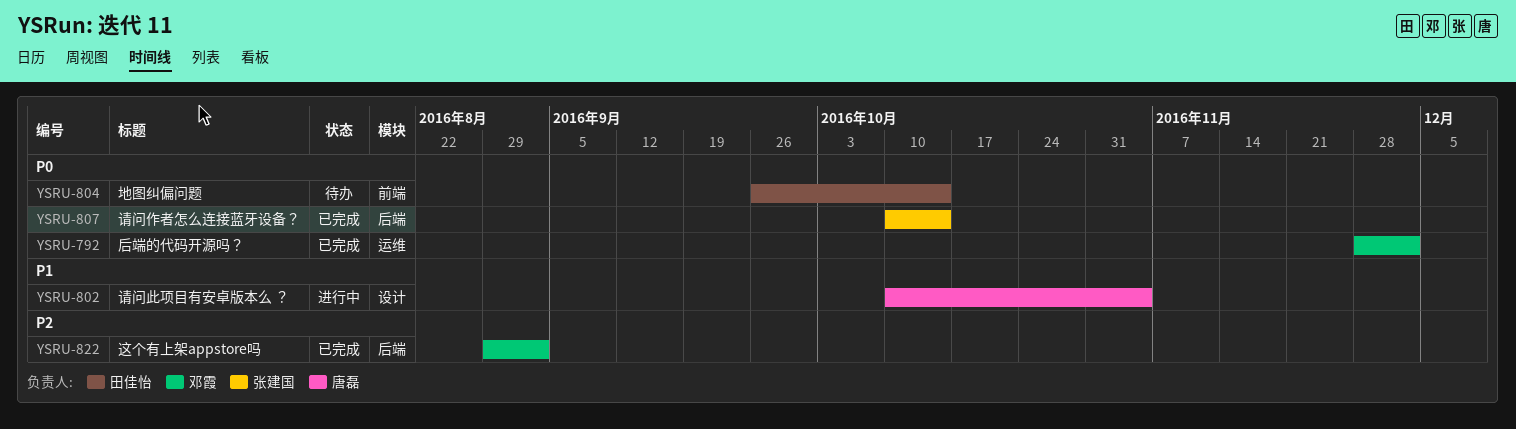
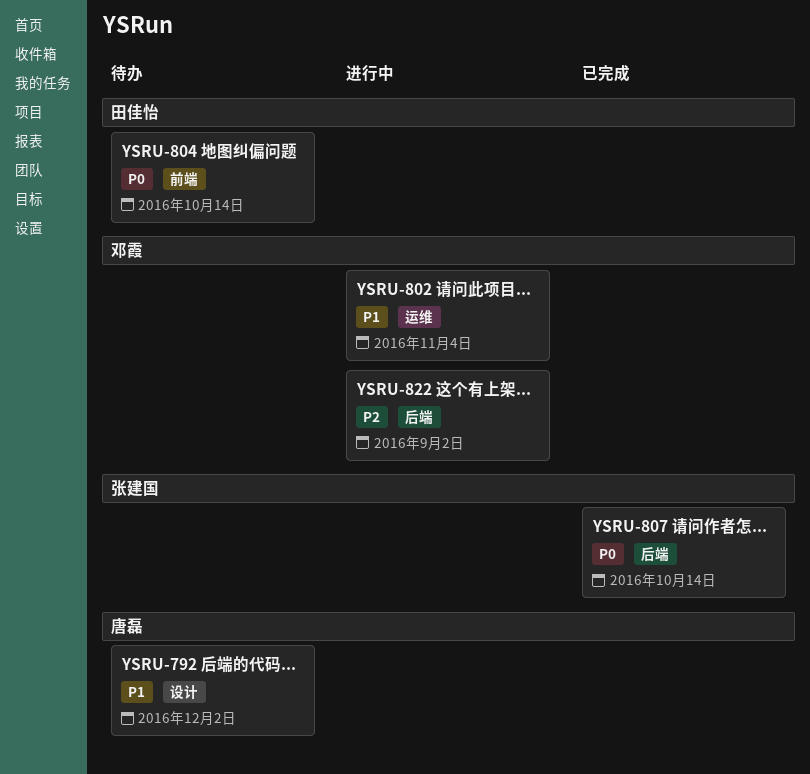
YSRU-792, status: 已完成 -> 待办
YSRU-792, owner: 邓霞 -> 唐磊
YSRU-792, priority: P0 -> P1
YSRU-792, label: 运维 -> 设计
YSRU-802, owner: 唐磊 -> 邓霞
YSRU-802, label: 设计 -> 运维
YSRU-822, status: 已完成 -> 进行中

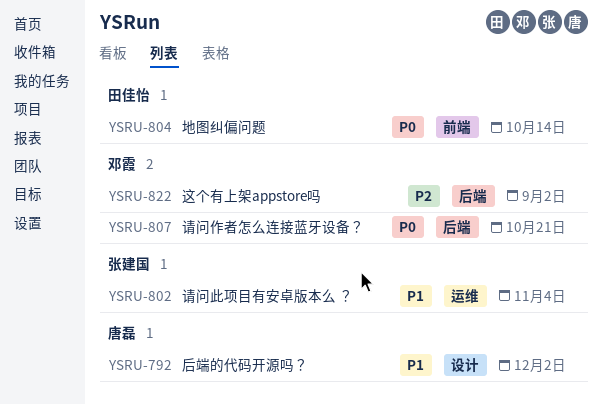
YSRU-802, owner: 邓霞 -> 张建国
YSRU-807, owner: 张建国 -> 邓霞
YSRU-807, due: Oct 14 -> Oct 21

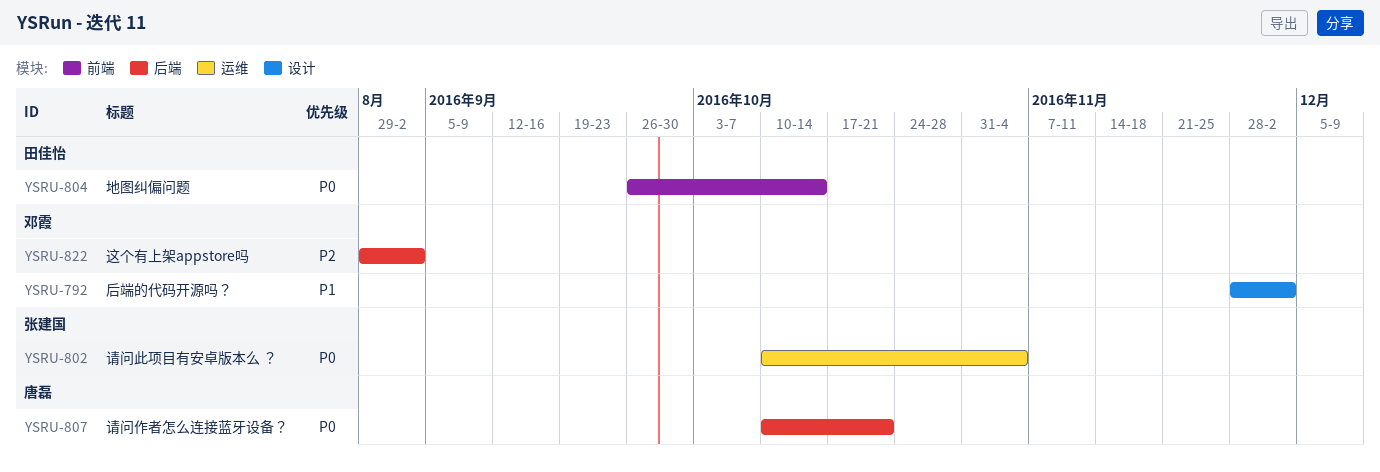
YSRU-792, owner: 唐磊 -> 邓霞
YSRU-802, priority: P1 -> P0
YSRU-807, owner: 邓霞 -> 唐磊

